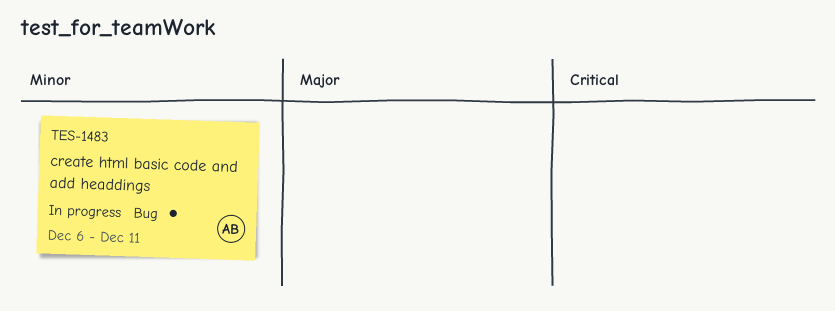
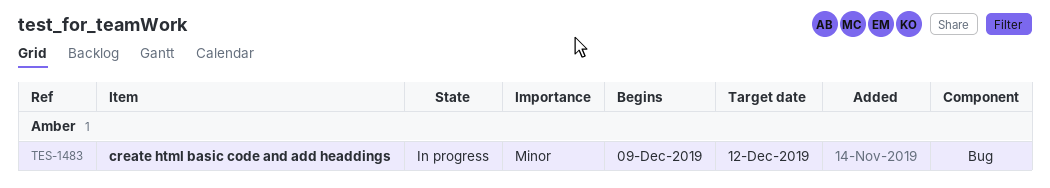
TES-1483, start: Dec 6 -> Dec 9
TES-1483, due: Dec 11 -> Dec 12

